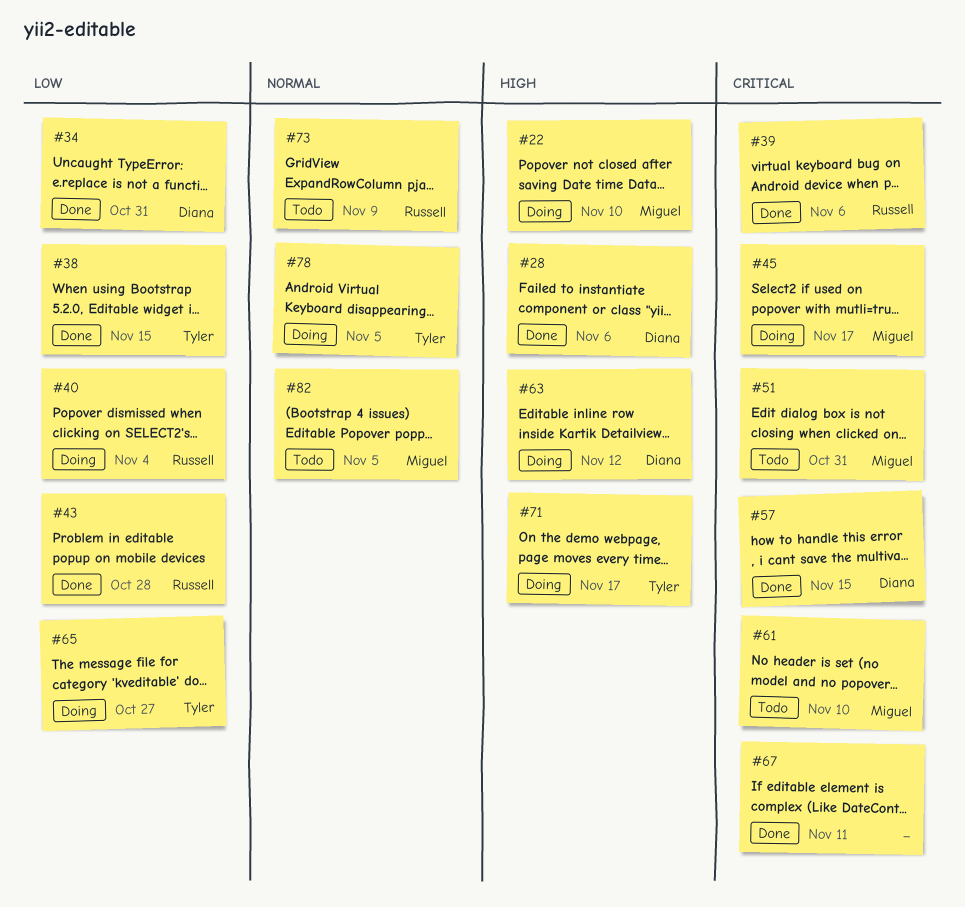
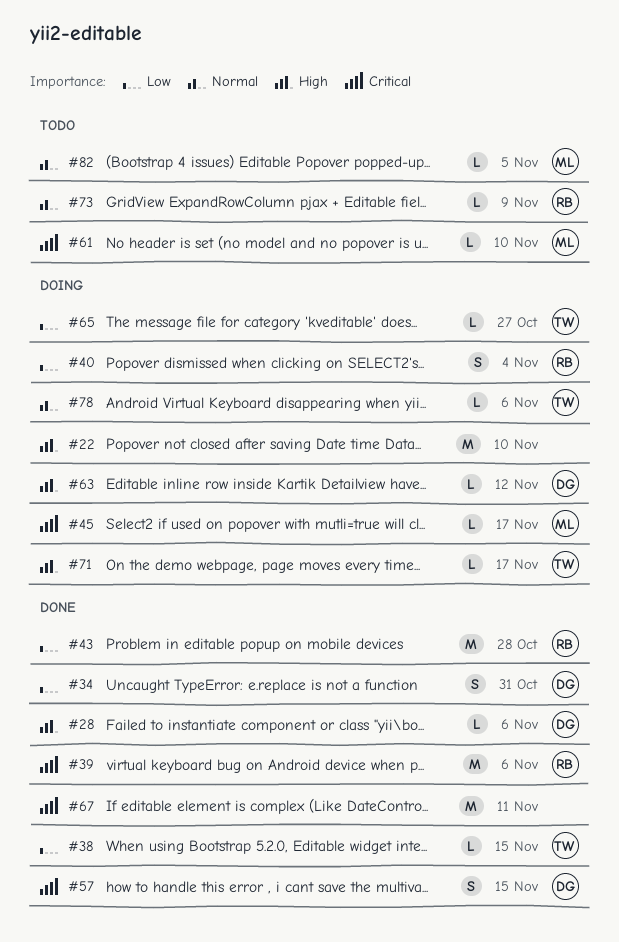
#22, owner: Miguel -> none
#51: present -> none
#78, due: Nov 5 -> Nov 6

